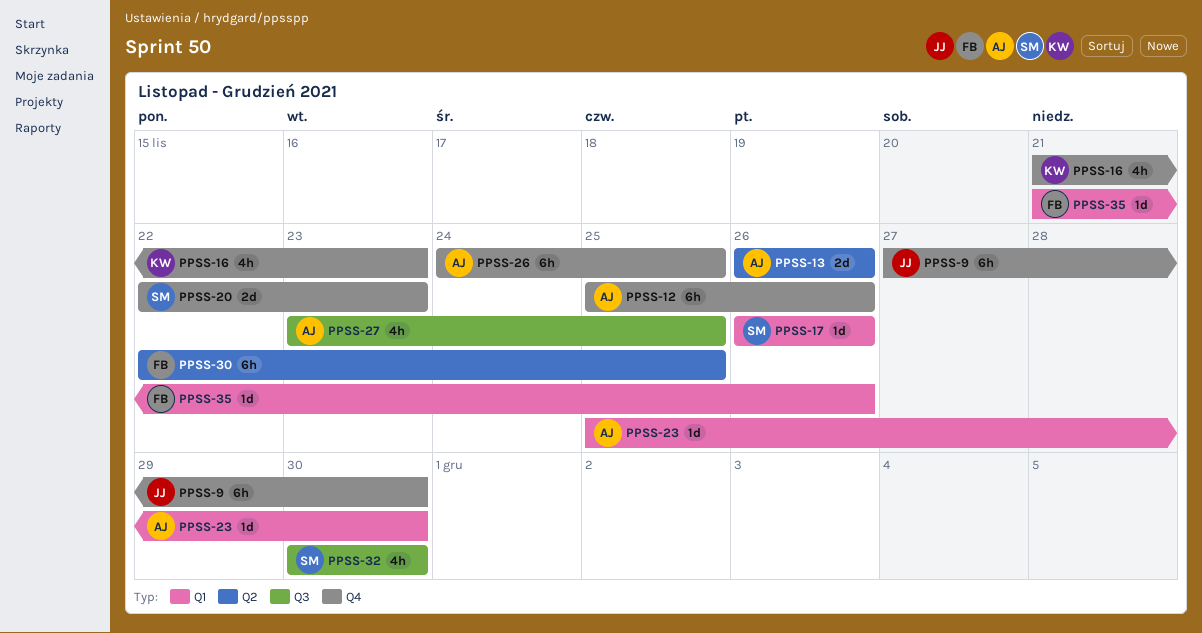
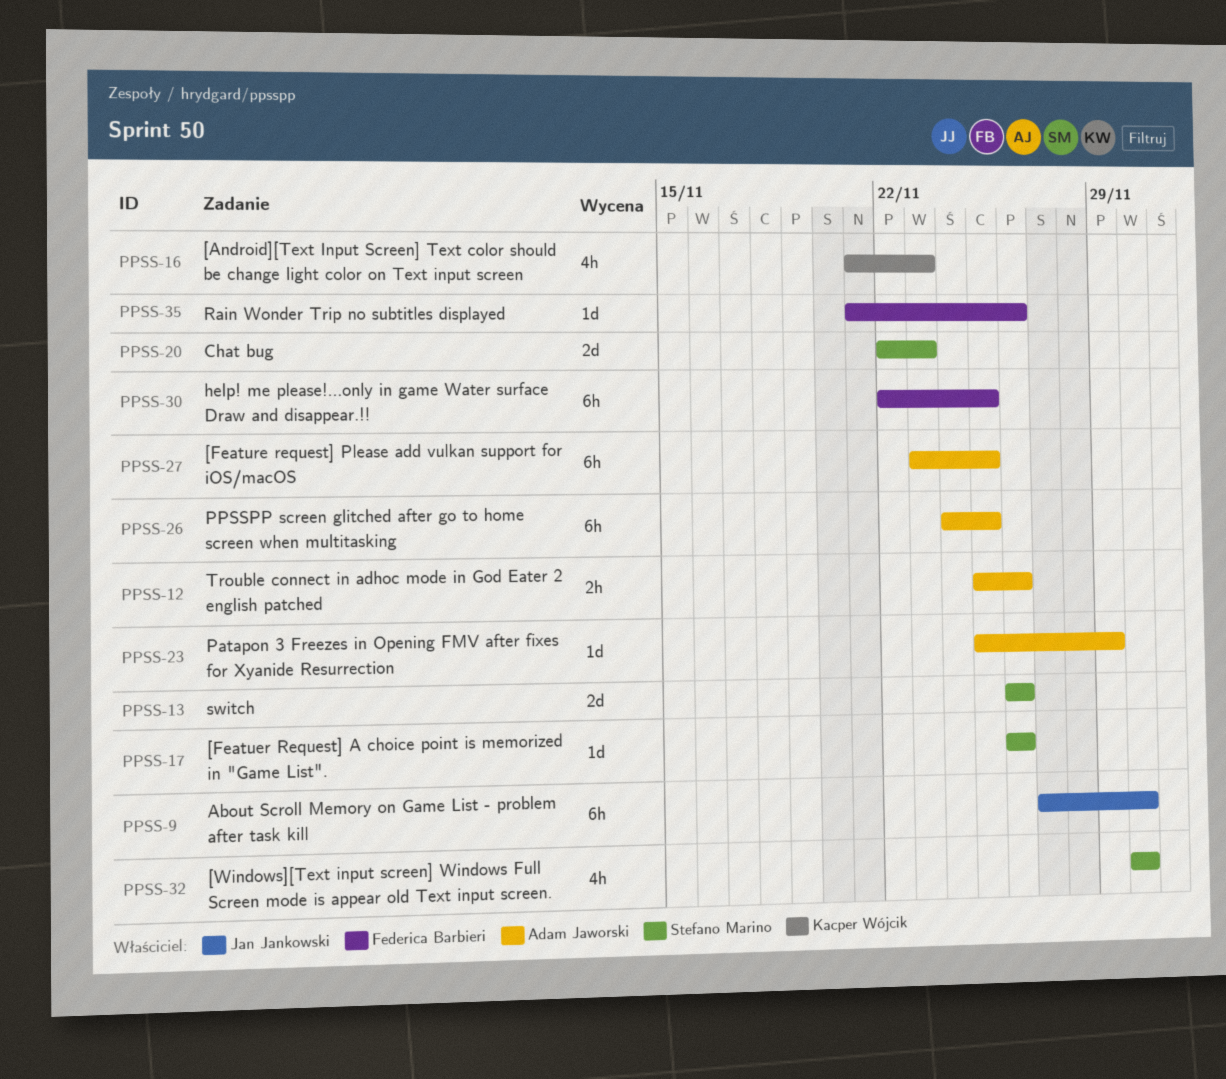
PPSS-12, estimate: 6h -> 2h
PPSS-13, owner: Adam Jaworski -> Stefano Marino
PPSS-23, due: Nov 30 -> Nov 29
PPSS-27, estimate: 4h -> 6h

